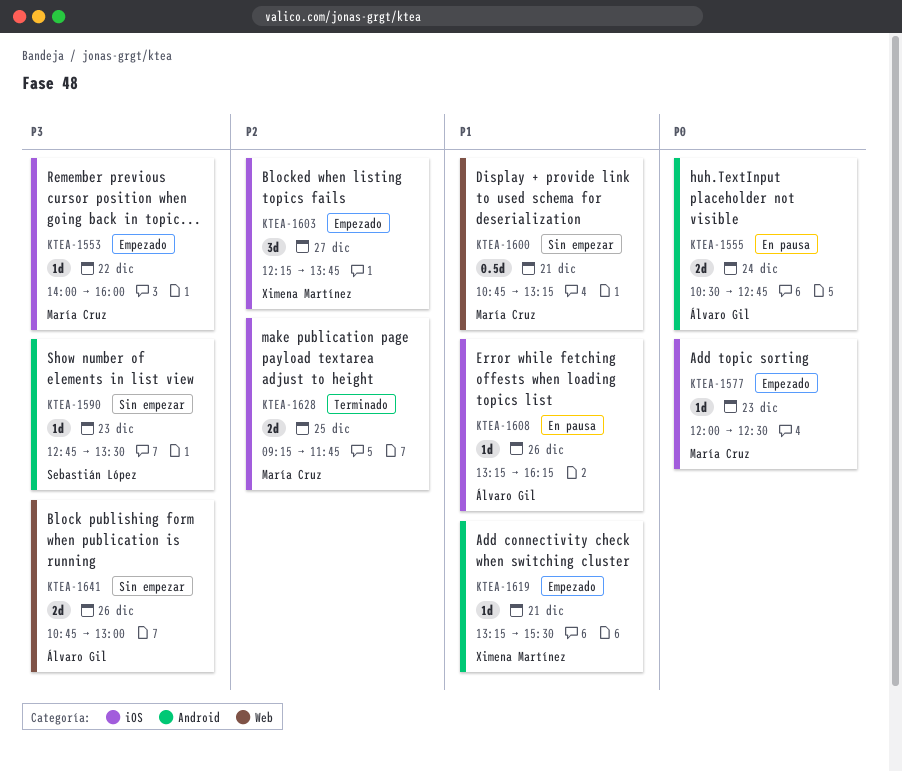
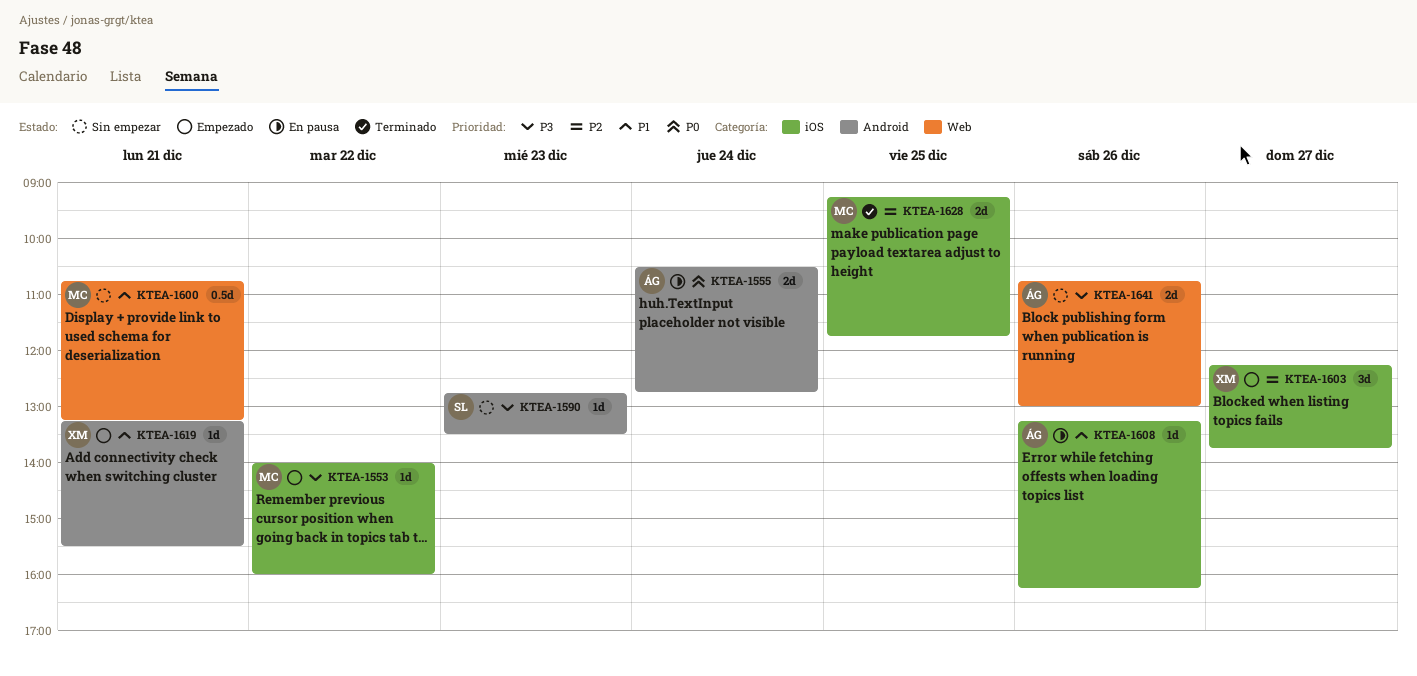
KTEA-1577: present -> none

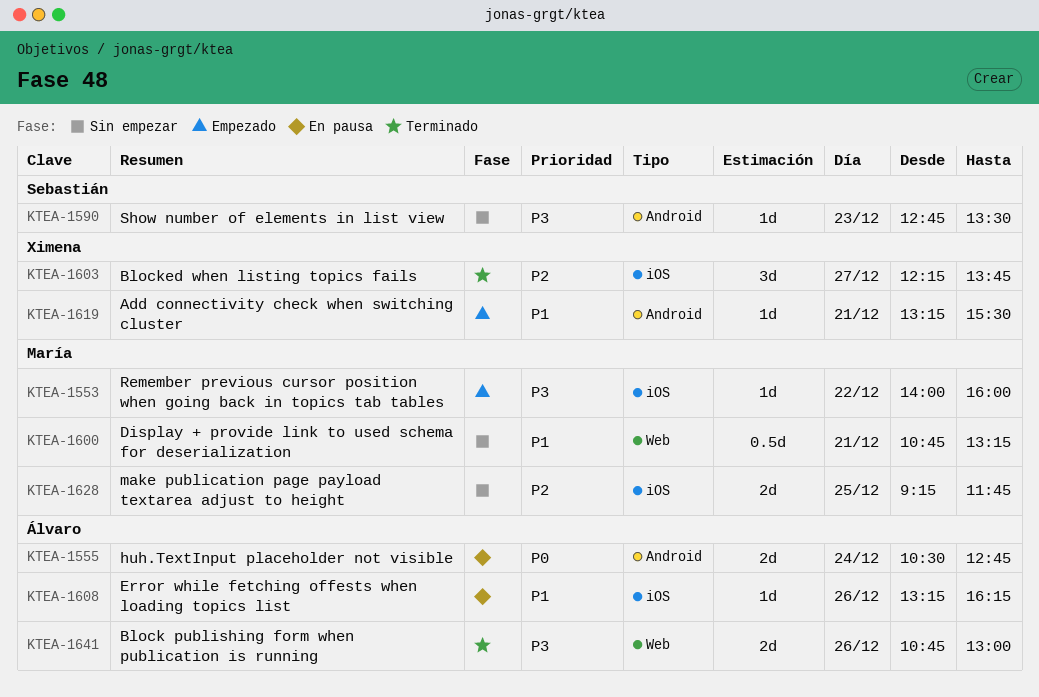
KTEA-1603, status: Empezado -> Terminado
KTEA-1628, status: Terminado -> Sin empezar
KTEA-1641, status: Sin empezar -> Terminado

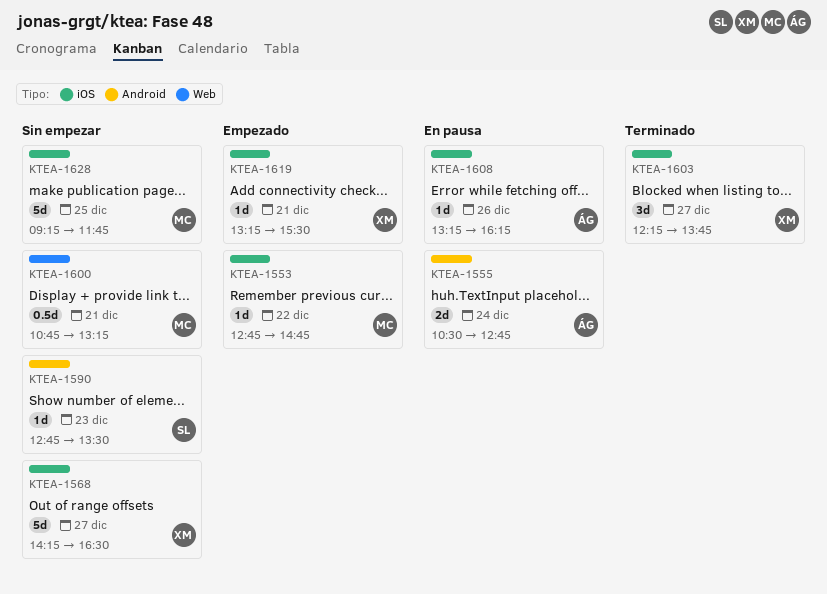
KTEA-1553, begins: 14:00 -> 12:45
KTEA-1553, ends: 16:00 -> 14:45
KTEA-1568: none -> present
KTEA-1619, label: Android -> iOS
KTEA-1628, estimate: 2d -> 5d
KTEA-1641: present -> none

